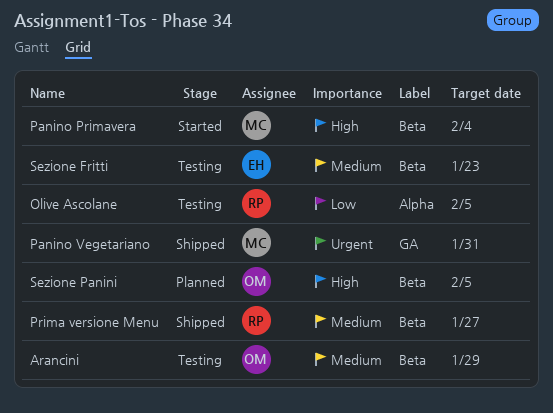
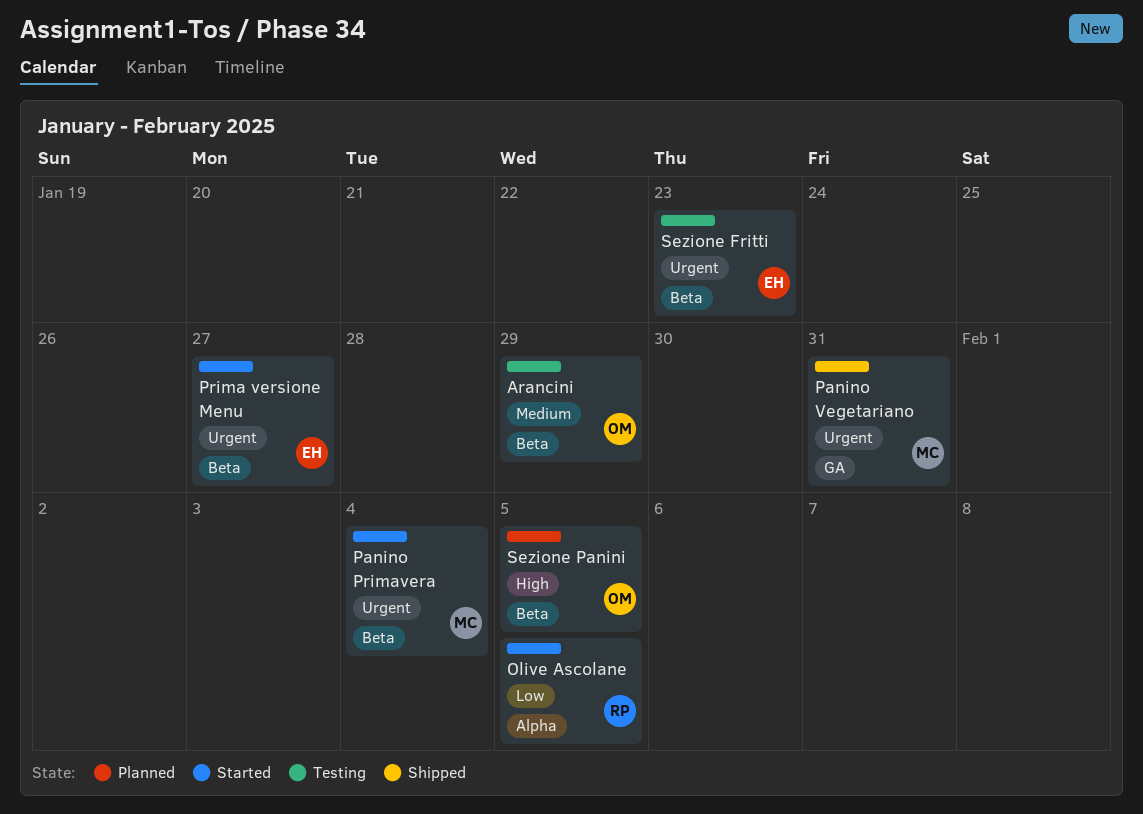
Olive Ascolane, status: Testing -> Started
Panino Primavera, priority: High -> Urgent
Prima versione Menu, status: Shipped -> Started
Prima versione Menu, owner: RP -> EH
Prima versione Menu, priority: Medium -> Urgent
Sezione Fritti, priority: Medium -> Urgent

